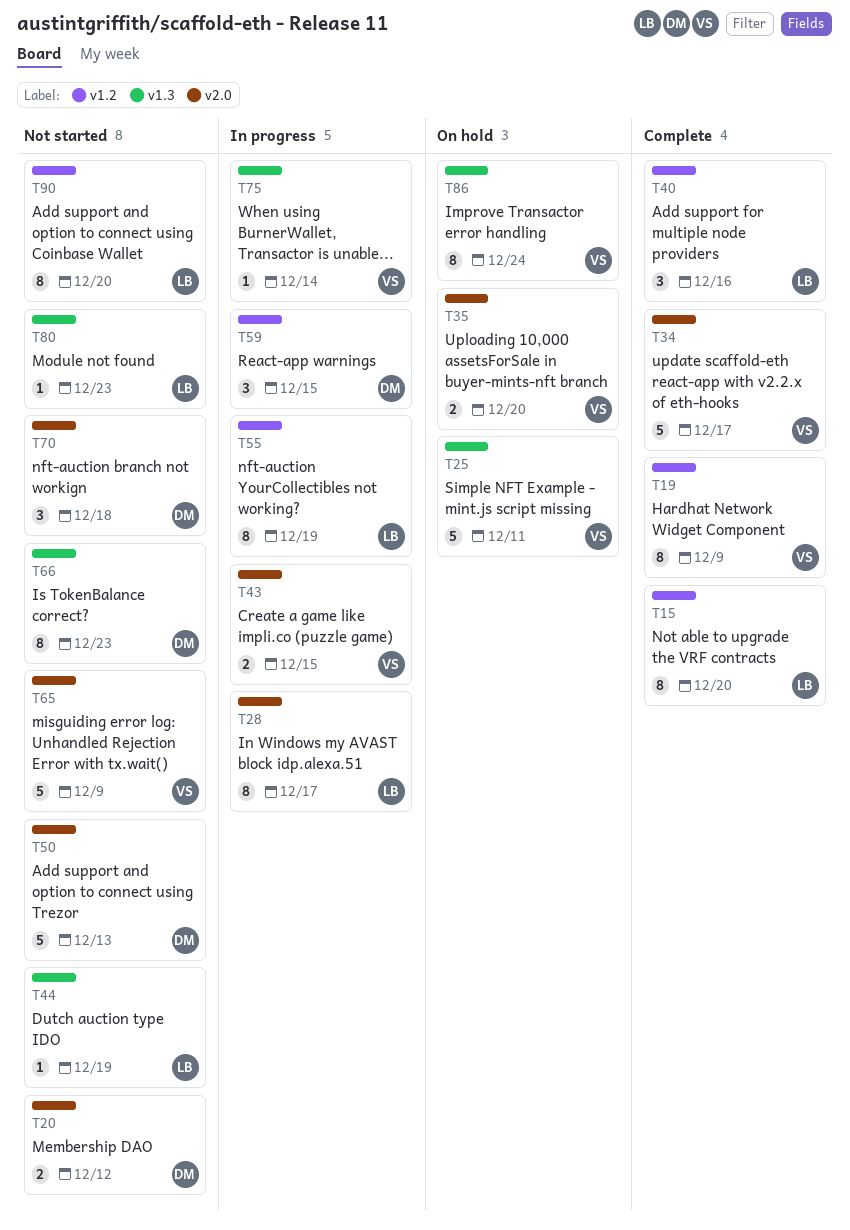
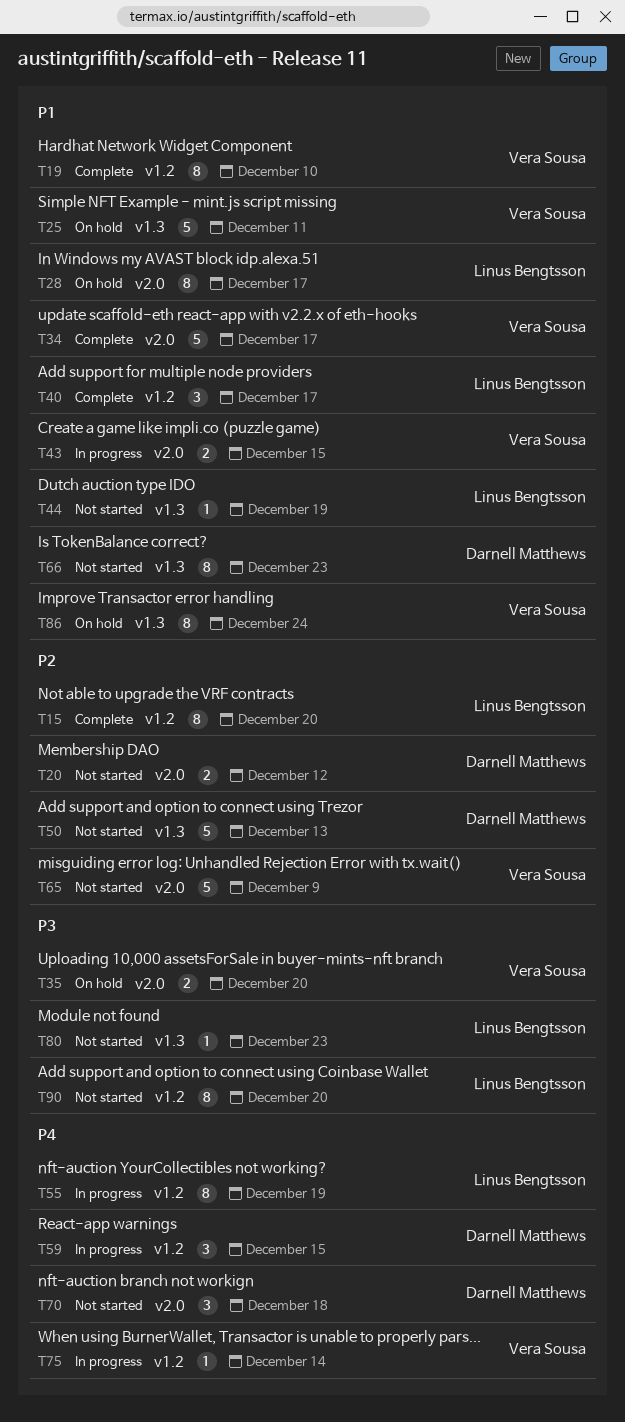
T19, due: Dec 9 -> Dec 10
T28, status: In progress -> On hold
T40, due: Dec 16 -> Dec 17
T50, label: v2.0 -> v1.3
T75, label: v1.3 -> v1.2

